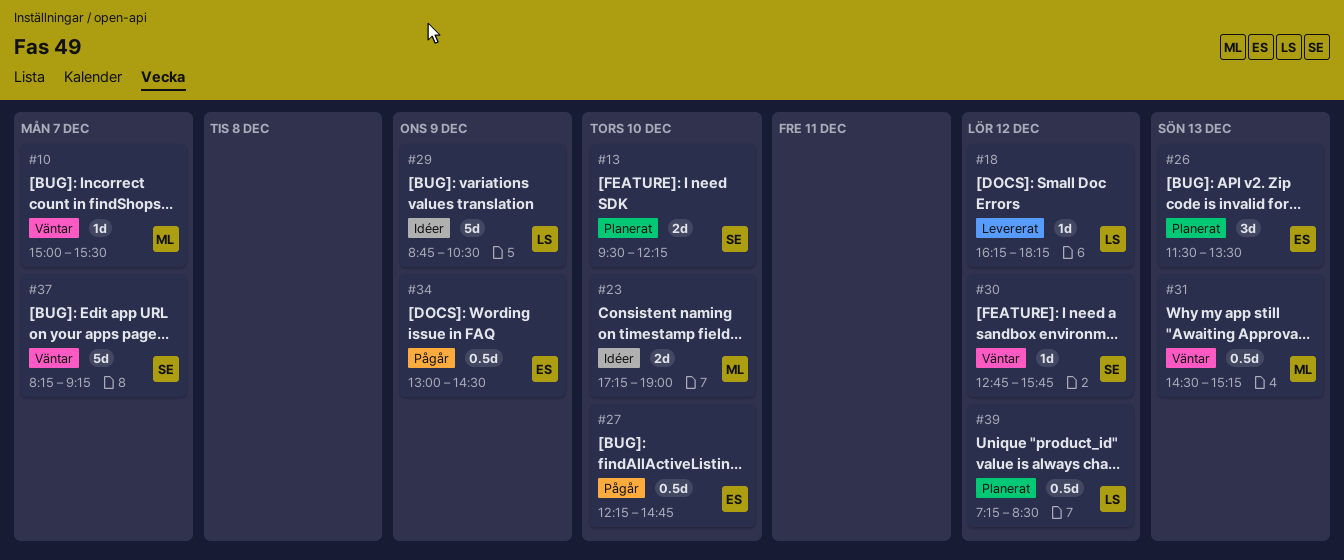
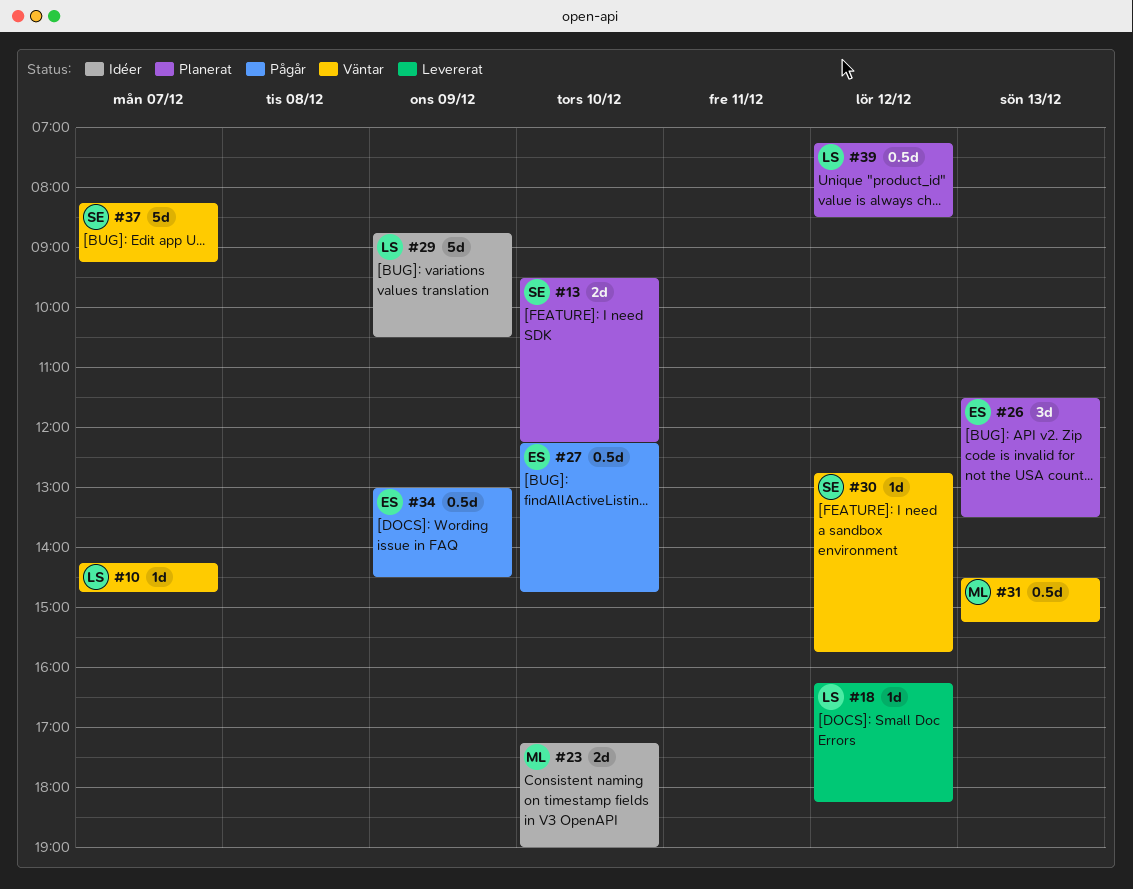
#10, owner: ML -> LS
#10, begins: 15:00 -> 14:15
#10, ends: 15:30 -> 14:45

